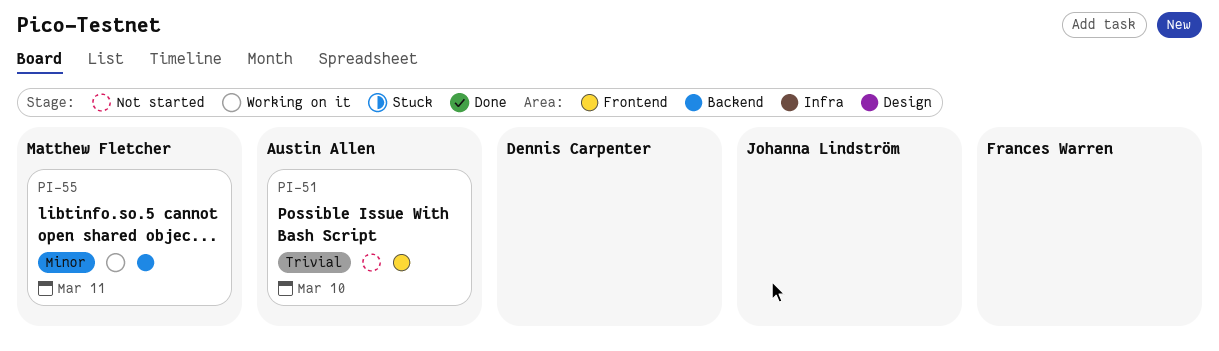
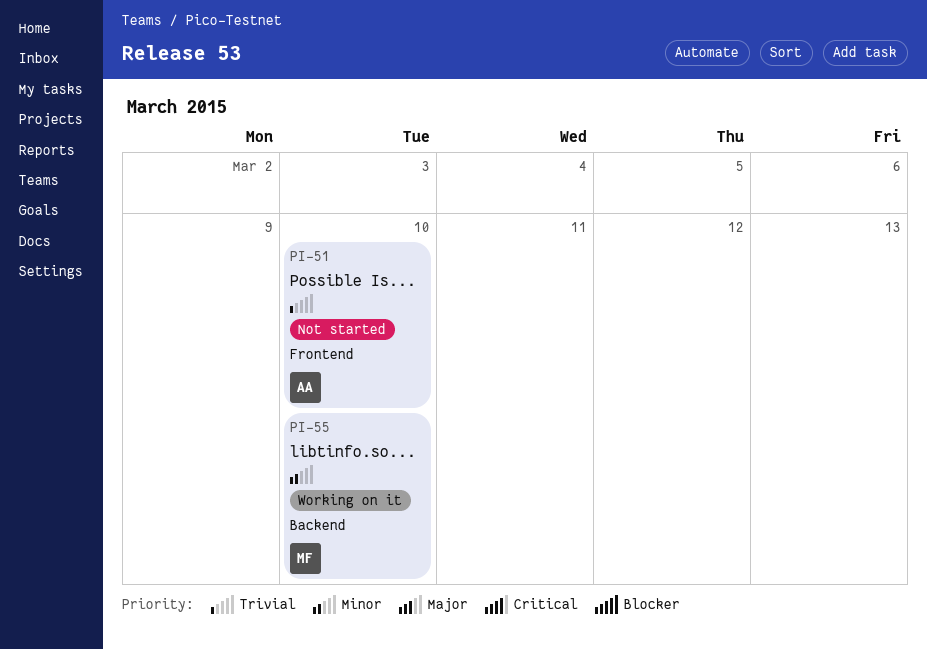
PI-55, due: Mar 11 -> Mar 10

